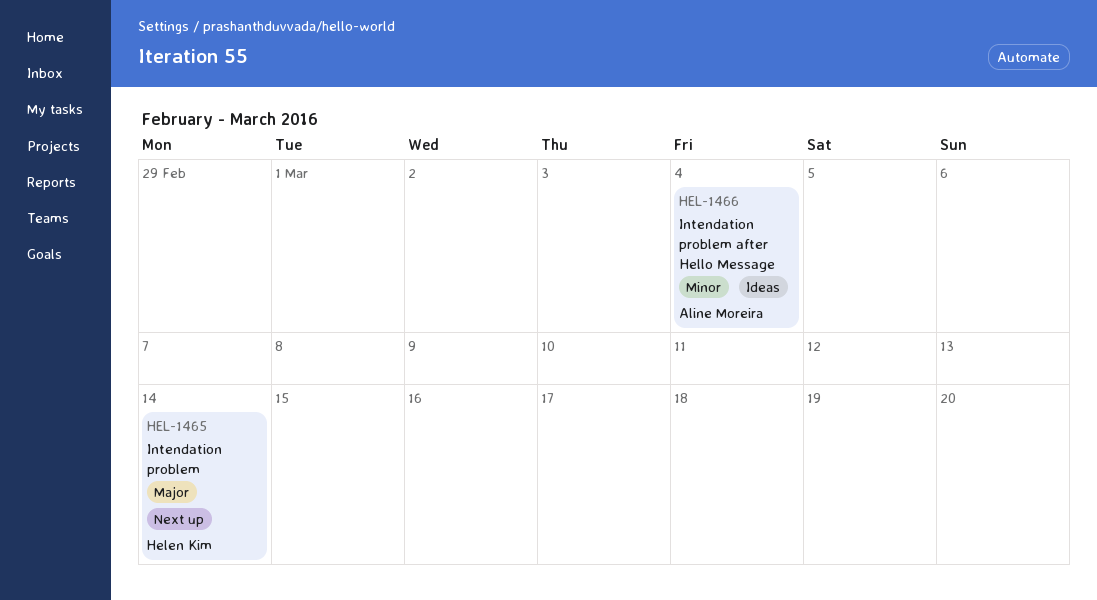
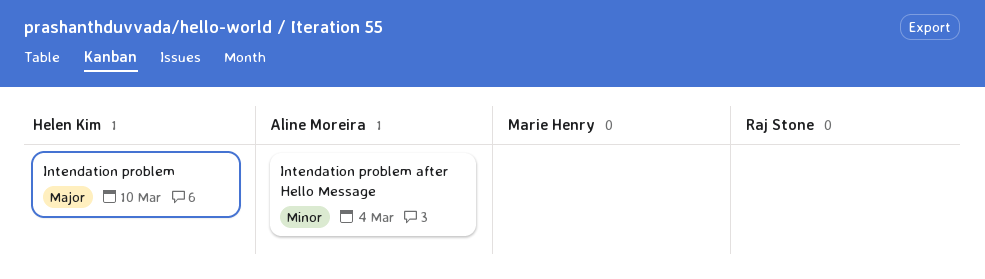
Intendation problem, due: Mar 14 -> Mar 10

